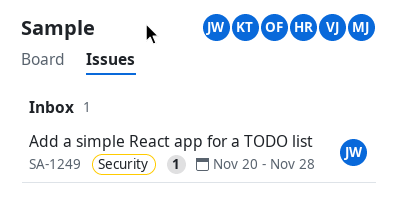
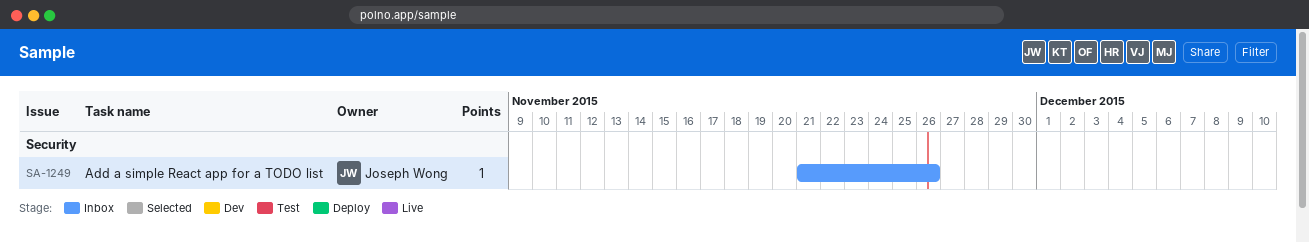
SA-1249, start: Nov 20 -> Nov 21
SA-1249, due: Nov 28 -> Nov 26

